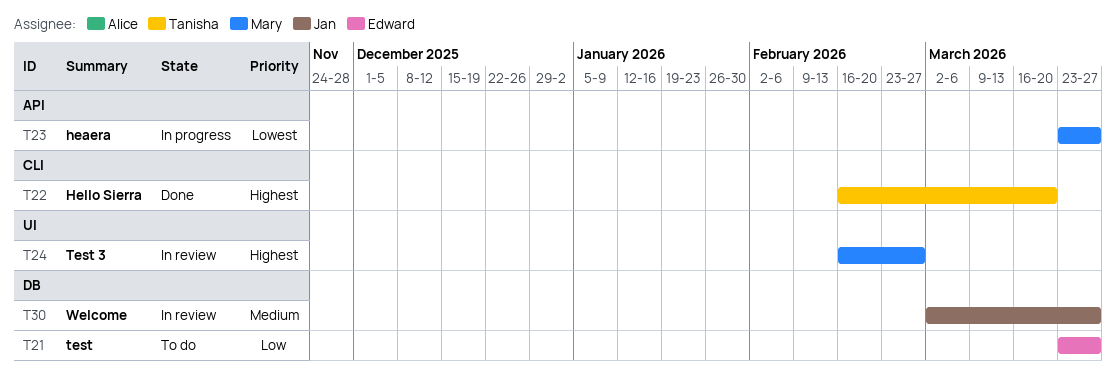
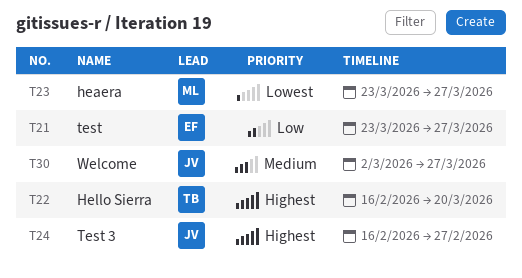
T24, owner: Mary -> Jan

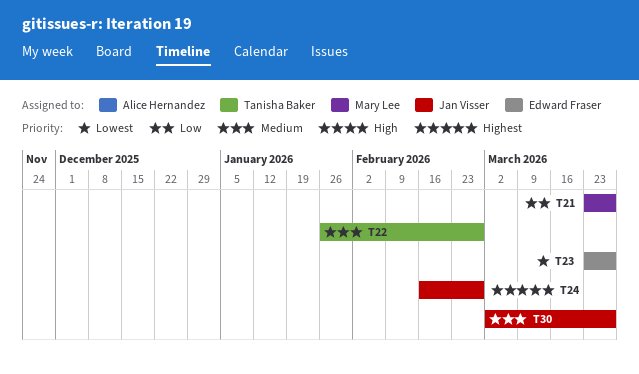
T21, owner: Edward Fraser -> Mary Lee
T22, priority: Highest -> Medium
T22, start: Feb 16 -> Jan 26
T22, due: Mar 20 -> Feb 27
T23, owner: Mary Lee -> Edward Fraser

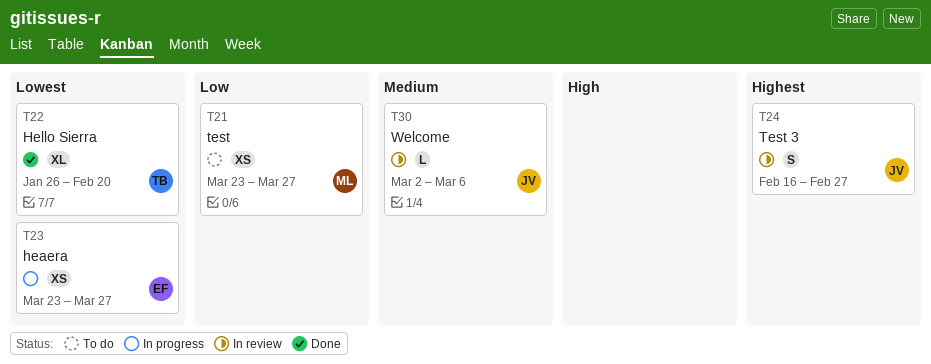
T22, priority: Medium -> Lowest
T22, due: Feb 27 -> Feb 20
T30, due: Mar 27 -> Mar 6

